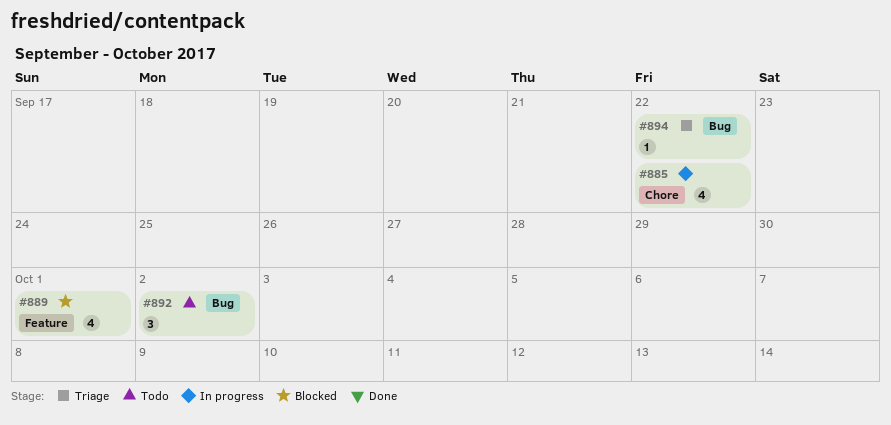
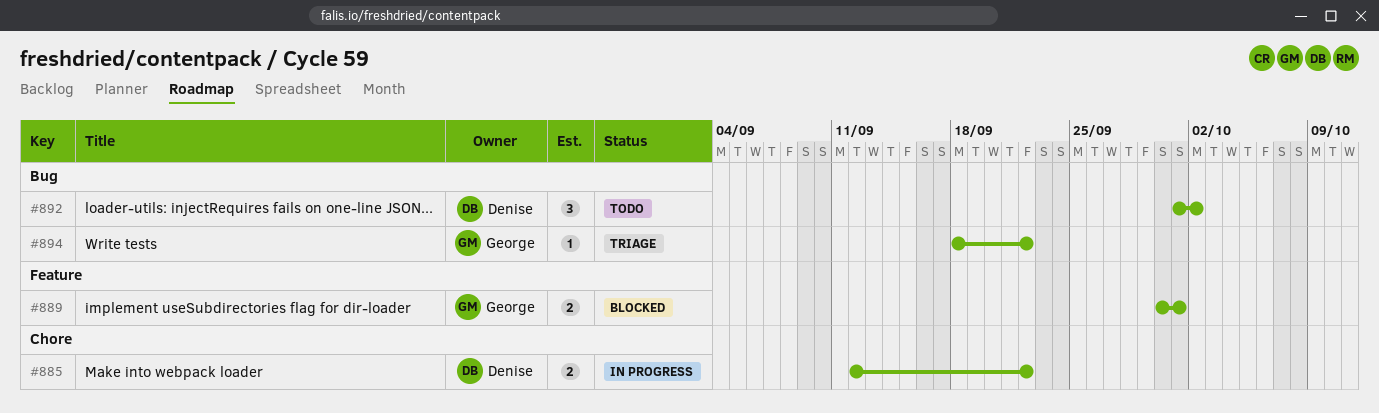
#885, estimate: 4 -> 2
#889, estimate: 4 -> 2

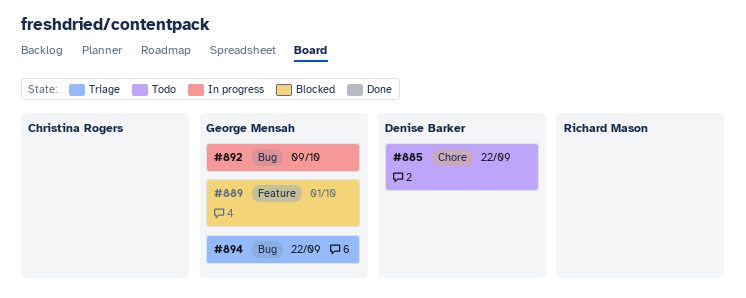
#885, status: In progress -> Todo
#892, status: Todo -> In progress
#892, owner: Denise Barker -> George Mensah
#892, due: Oct 2 -> Oct 9

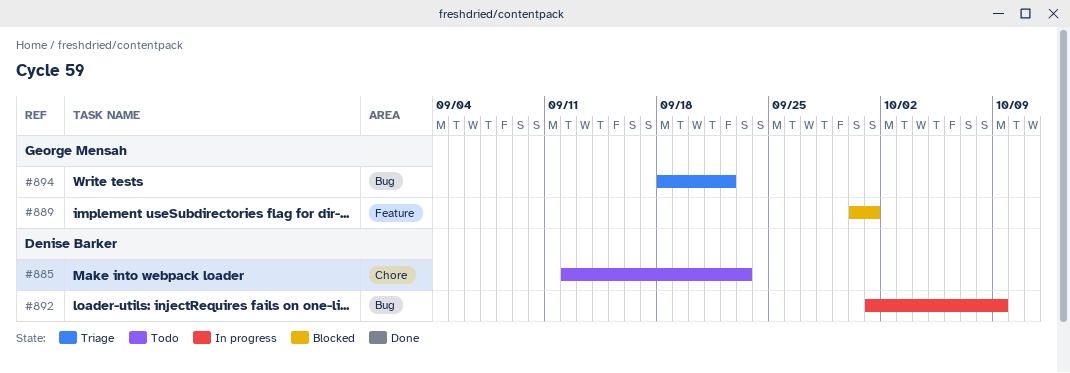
#885, due: Sep 22 -> Sep 23
#892, owner: George Mensah -> Denise Barker

